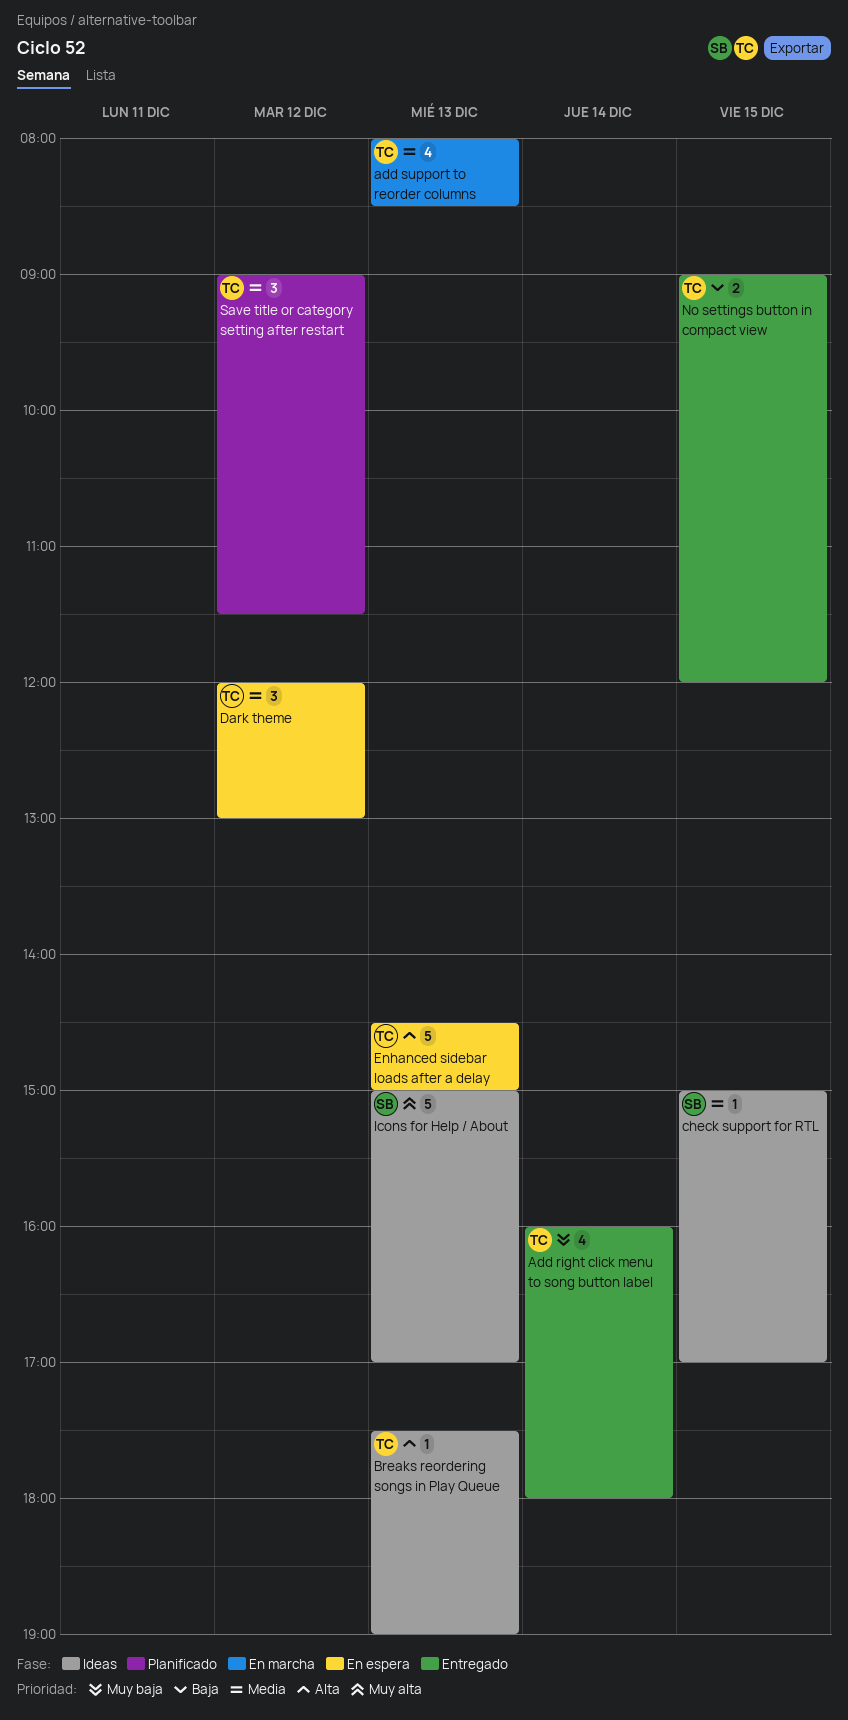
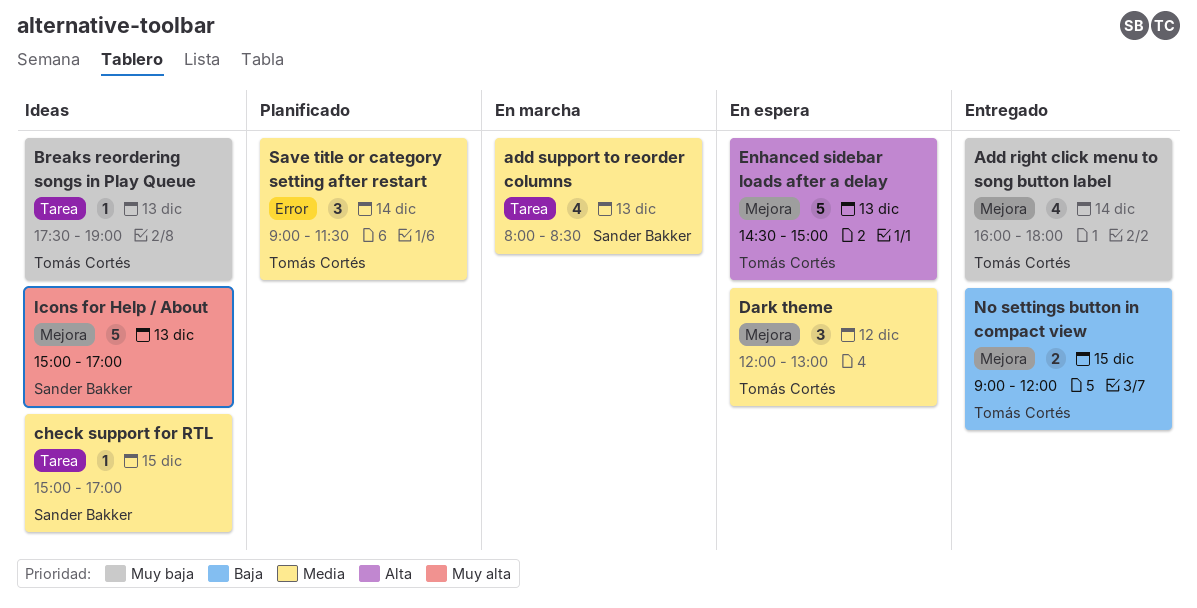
add support to reorder columns, owner: Tomás Cortés -> Sander Bakker
Breaks reordering songs in Play Queue, priority: Alta -> Muy baja
Save title or category setting after restart, day: Dec 12 -> Dec 14

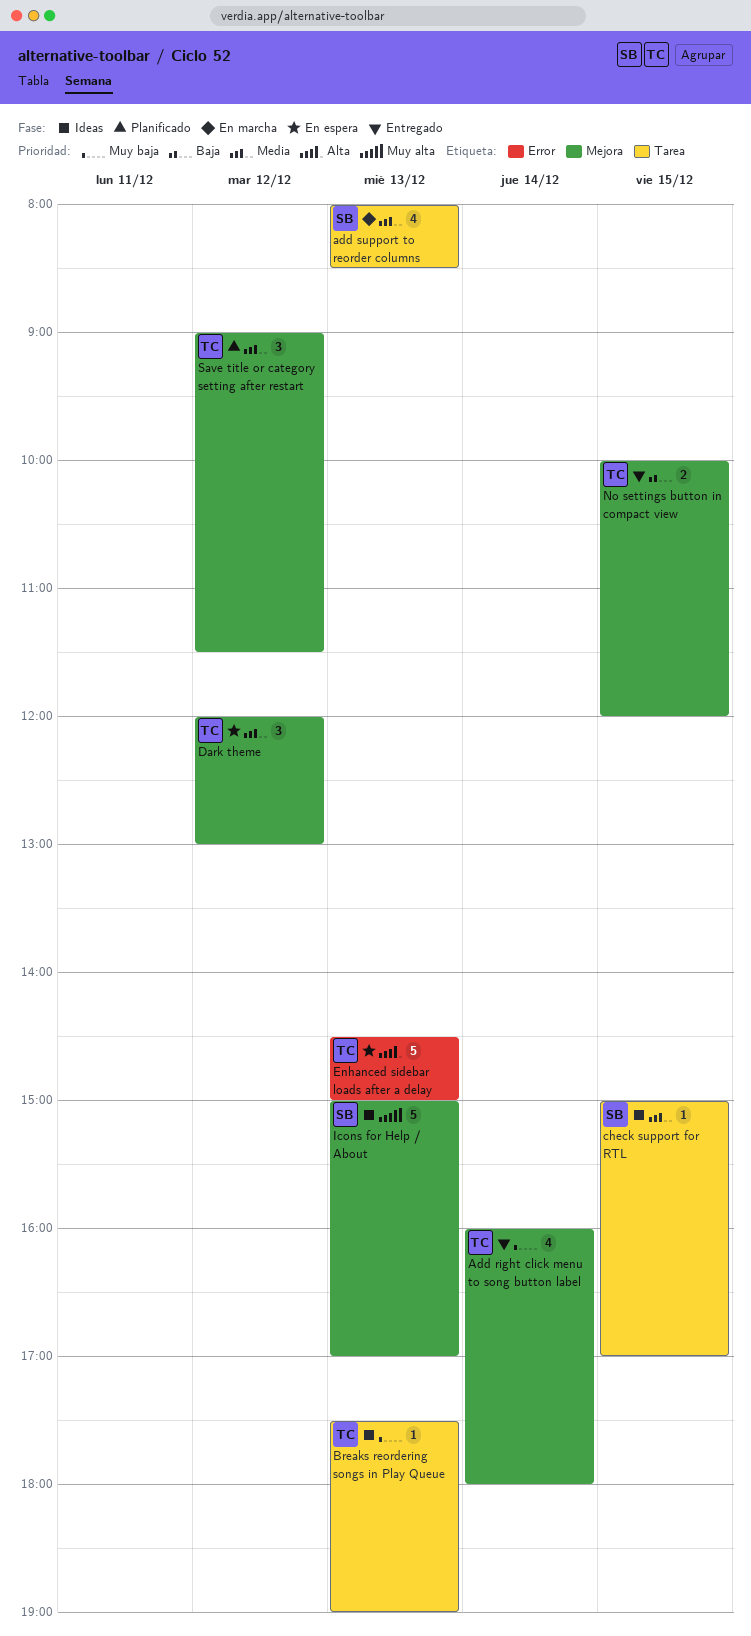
Enhanced sidebar loads after a delay, label: Mejora -> Error
No settings button in compact view, begins: 09:00 -> 10:00
Save title or category setting after restart, label: Error -> Mejora
Save title or category setting after restart, day: Dec 14 -> Dec 12

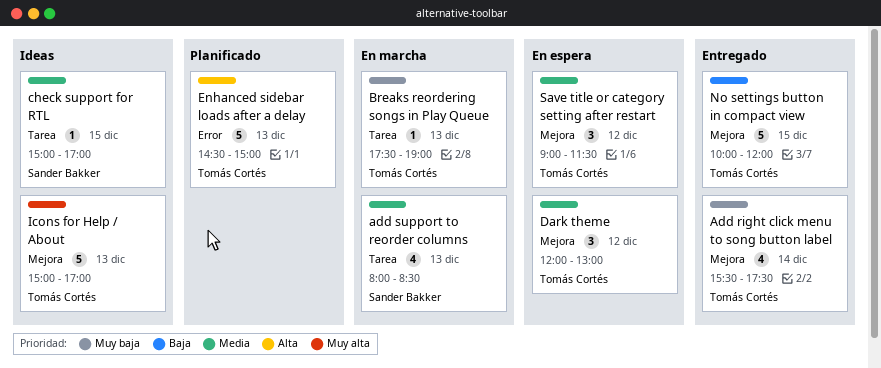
Add right click menu to song button label, begins: 16:00 -> 15:30
Add right click menu to song button label, ends: 18:00 -> 17:30
Breaks reordering songs in Play Queue, status: Ideas -> En marcha
Enhanced sidebar loads after a delay, status: En espera -> Planificado
Icons for Help / About, owner: Sander Bakker -> Tomás Cortés
No settings button in compact view, estimate: 2 -> 5
Save title or category setting after restart, status: Planificado -> En espera

